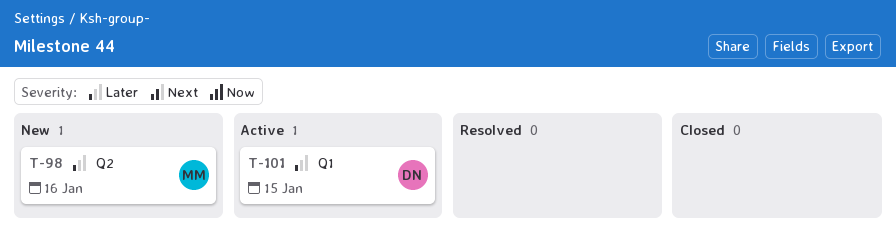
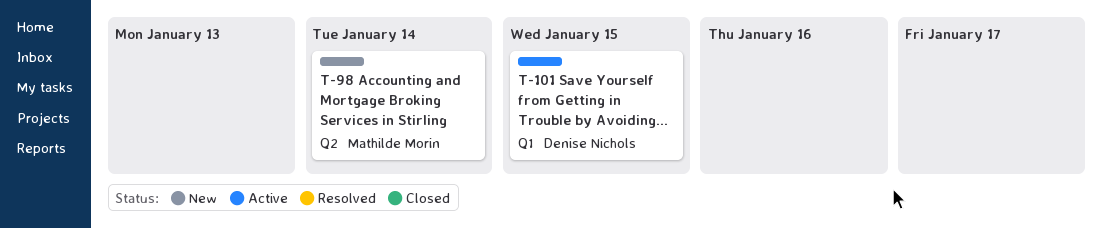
T-98, due: Jan 16 -> Jan 14

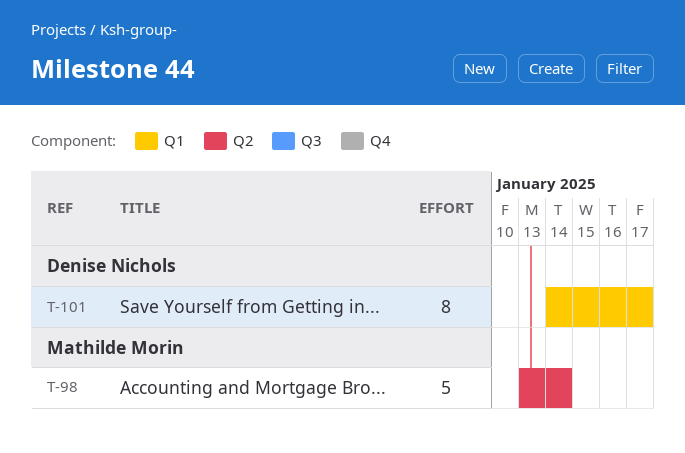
T-101, due: Jan 15 -> Jan 17

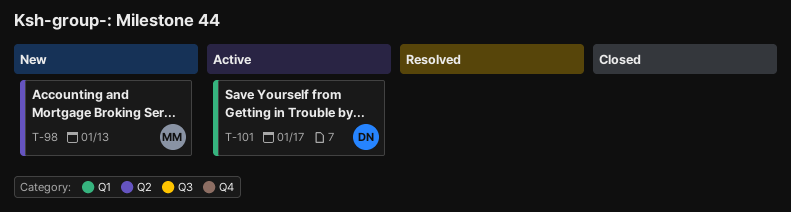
T-98, due: Jan 14 -> Jan 13

